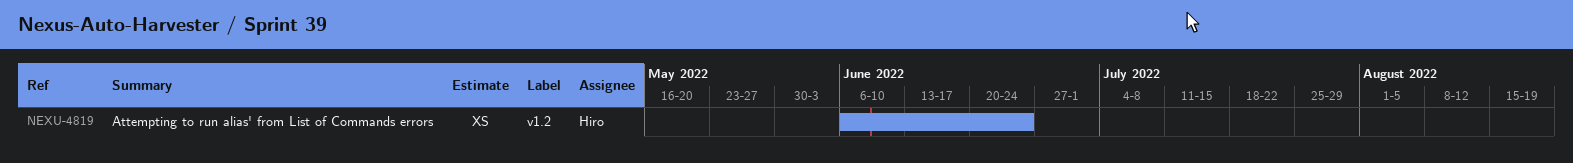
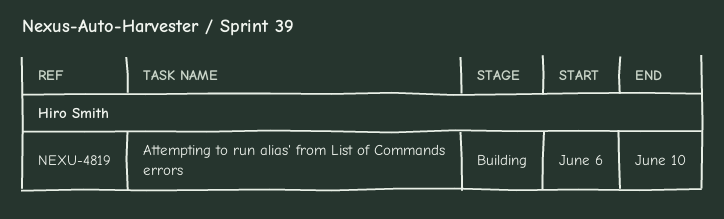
NEXU-4819, due: Jun 24 -> Jun 10

